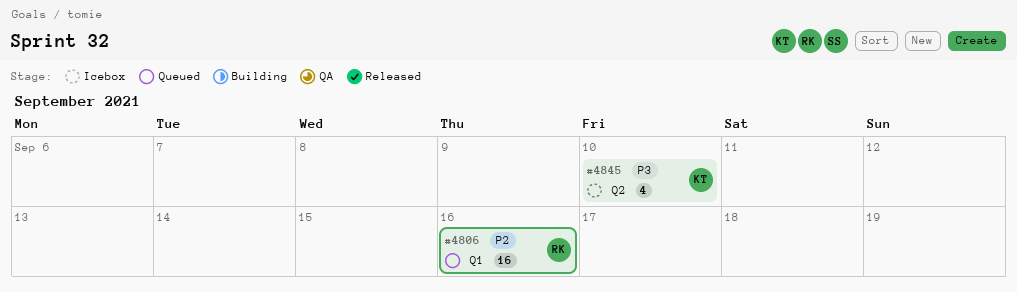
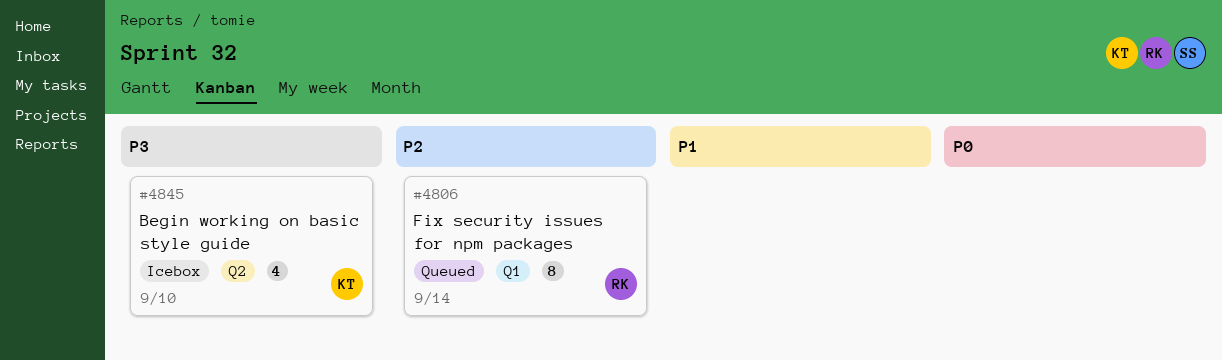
#4806, estimate: 16 -> 8
#4806, due: Sep 16 -> Sep 14

